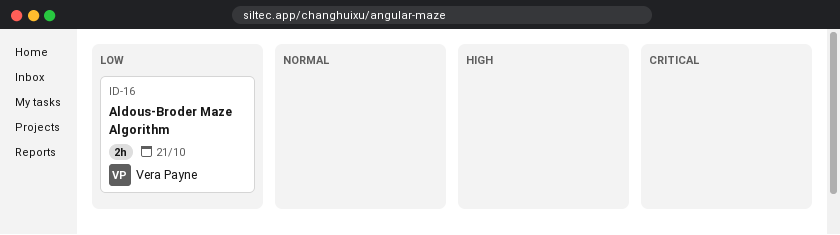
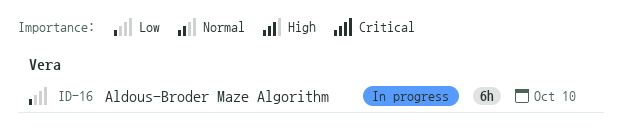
ID-16, estimate: 2h -> 6h
ID-16, due: Oct 21 -> Oct 10

